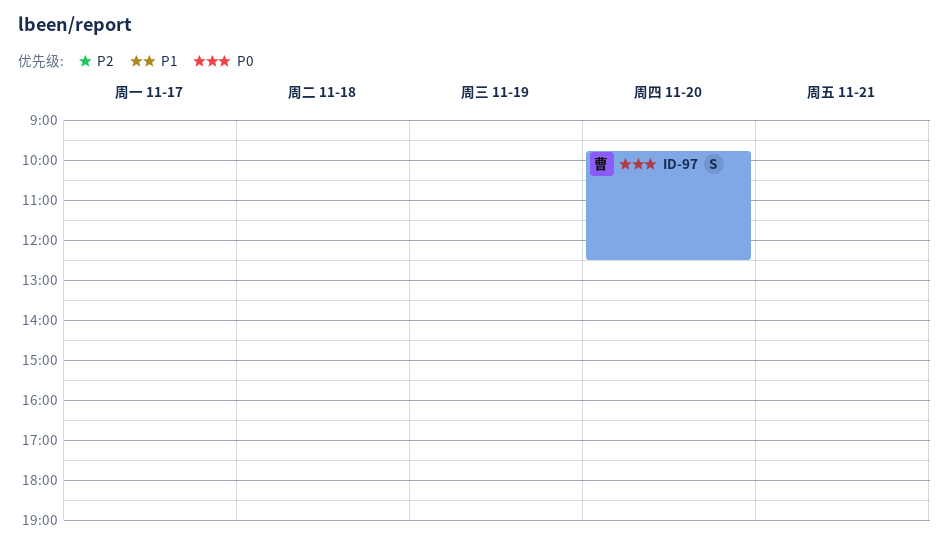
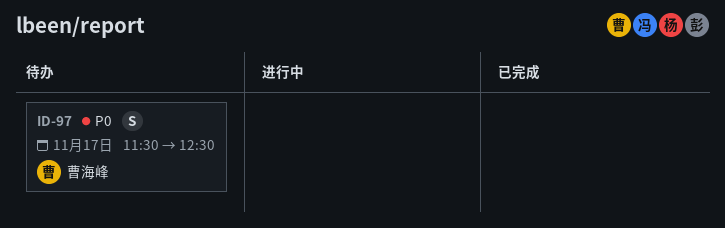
ID-97, day: Nov 20 -> Nov 17
ID-97, begins: 09:45 -> 11:30

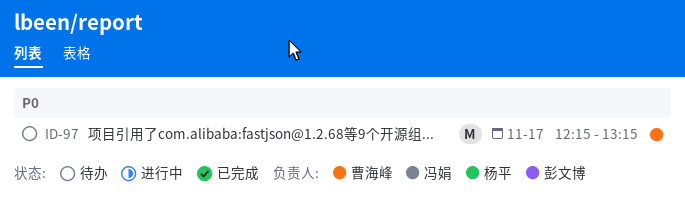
ID-97, estimate: S -> M
ID-97, begins: 11:30 -> 12:15
ID-97, ends: 12:30 -> 13:15

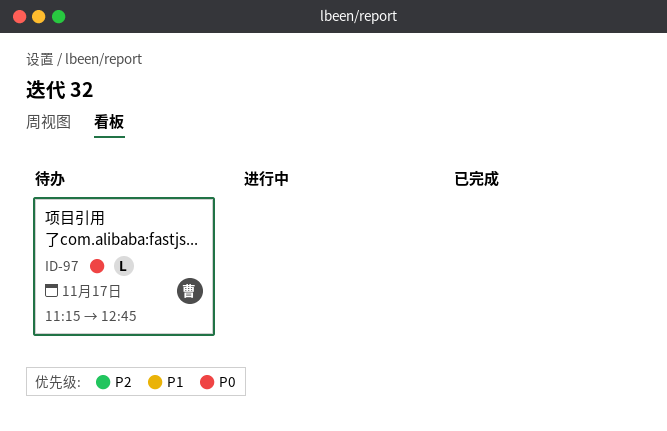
ID-97, estimate: M -> L
ID-97, begins: 12:15 -> 11:15
ID-97, ends: 13:15 -> 12:45

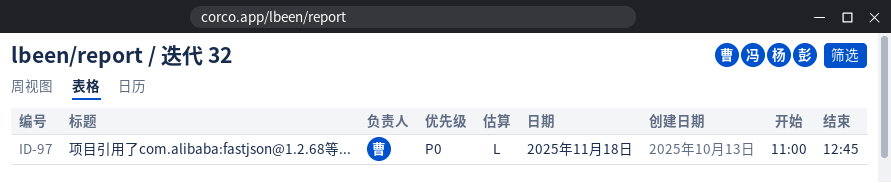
ID-97, day: Nov 17 -> Nov 18
ID-97, begins: 11:15 -> 11:00

